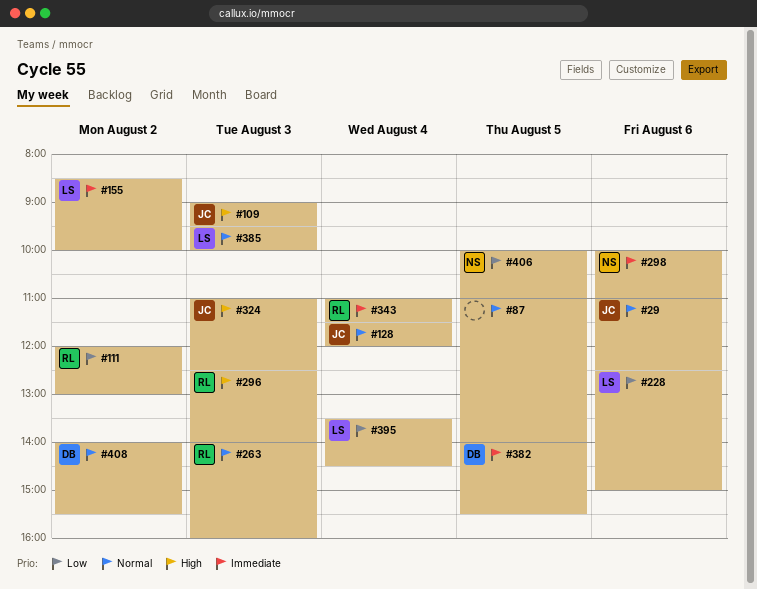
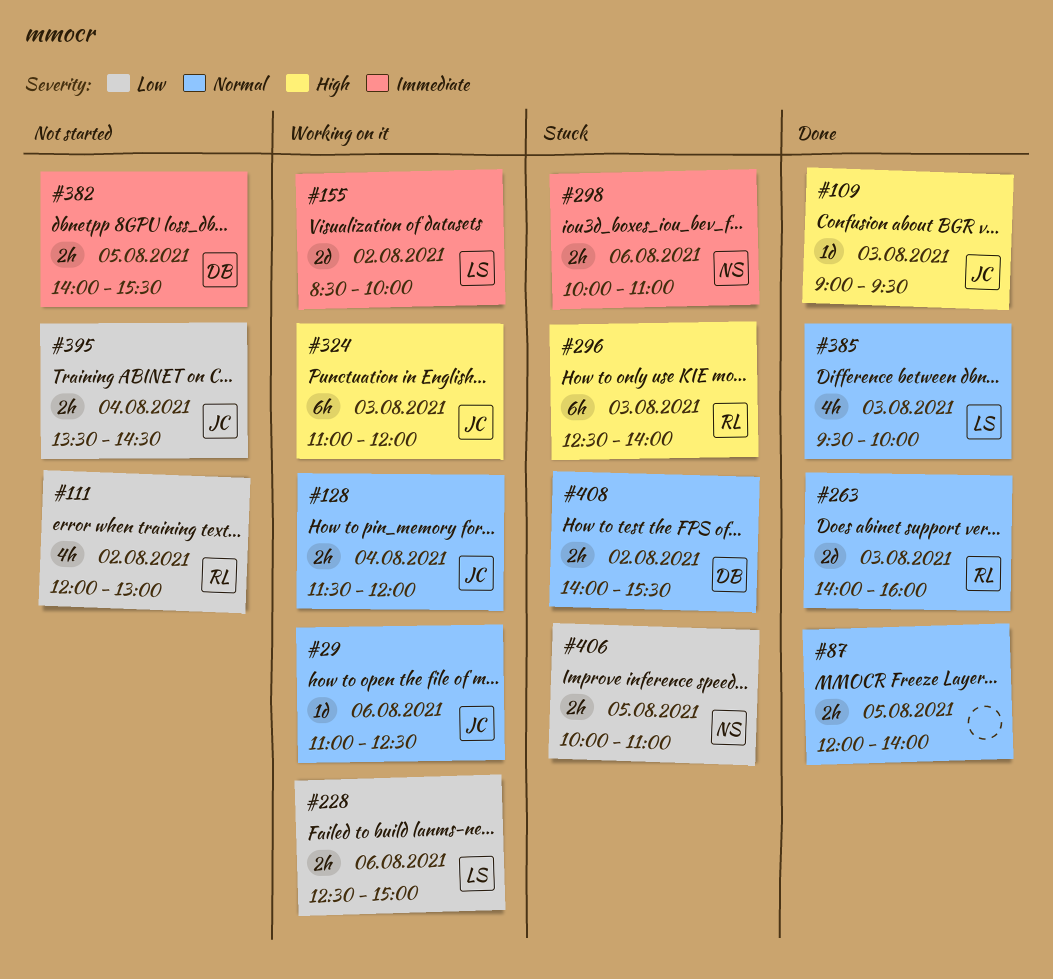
#87, begins: 11:00 -> 12:00
#324, ends: 12:30 -> 12:00
#343: present -> none
#395, owner: LS -> JC

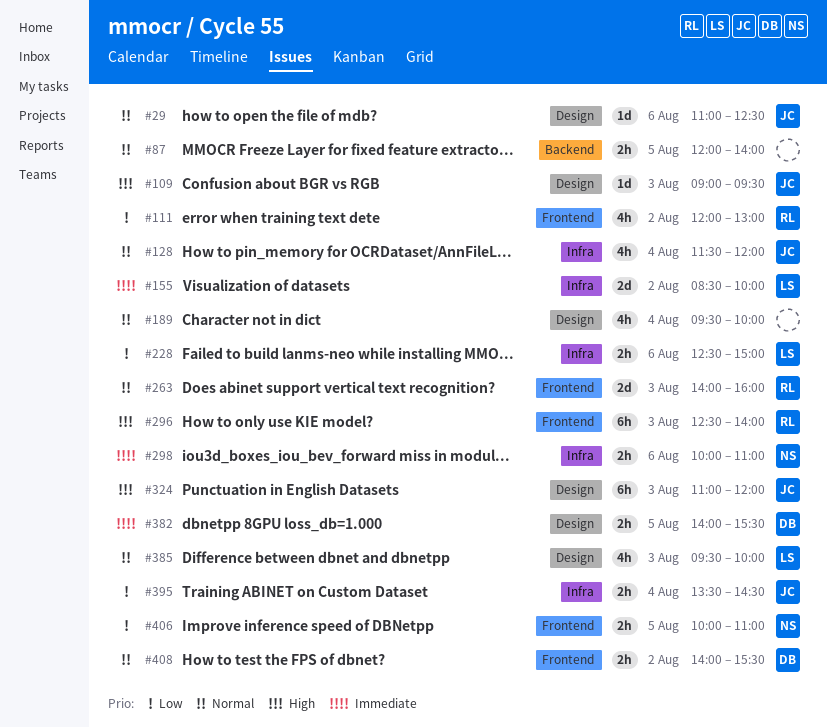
#128, estimate: 2h -> 4h
#189: none -> present

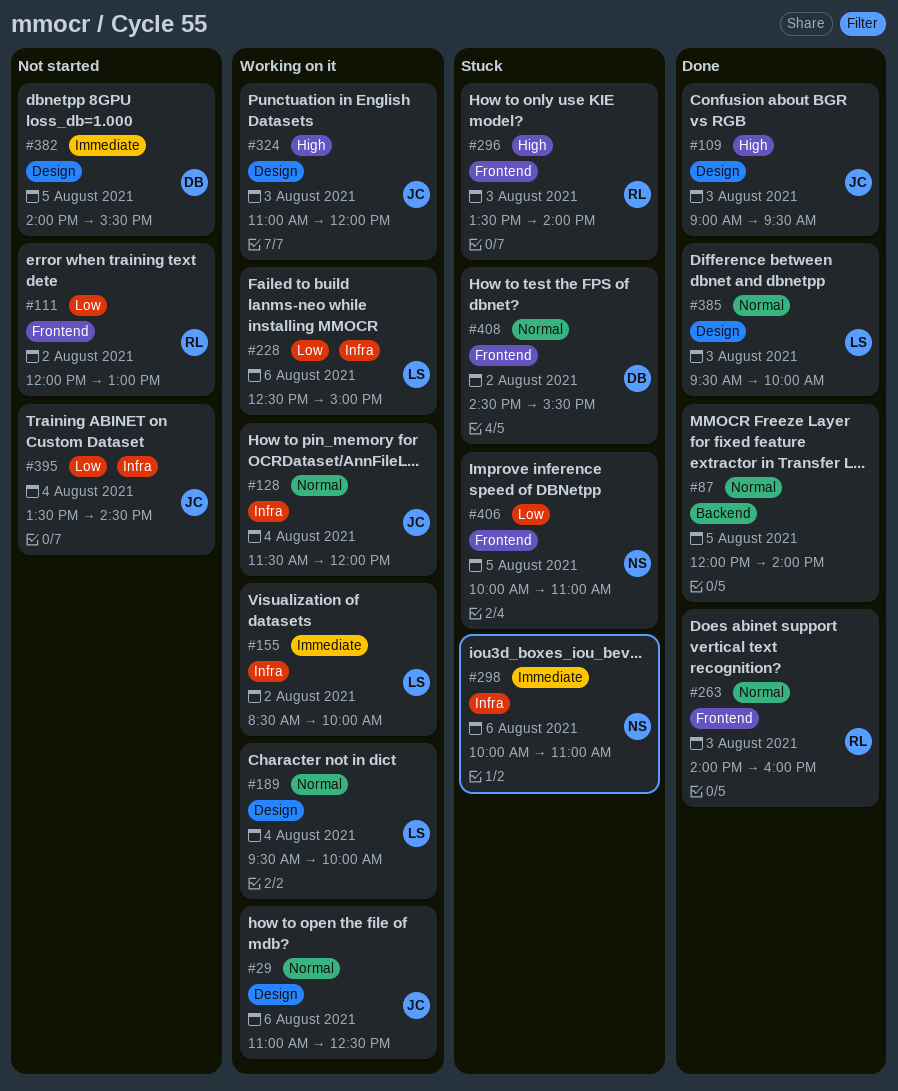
#189, owner: none -> LS
#296, begins: 12:30 -> 13:30
#408, begins: 14:00 -> 14:30

